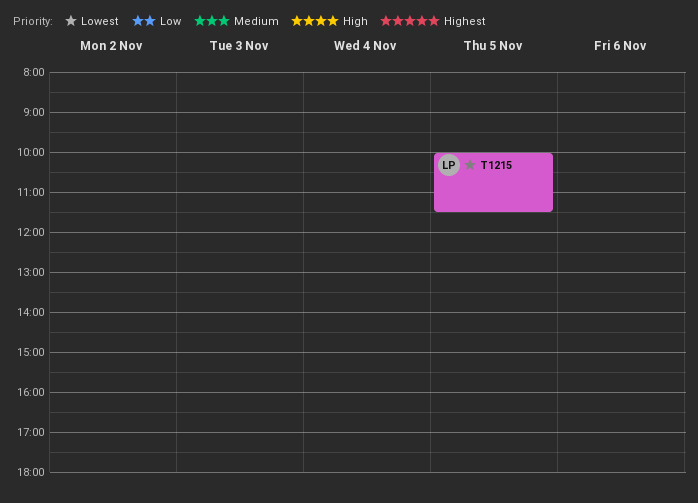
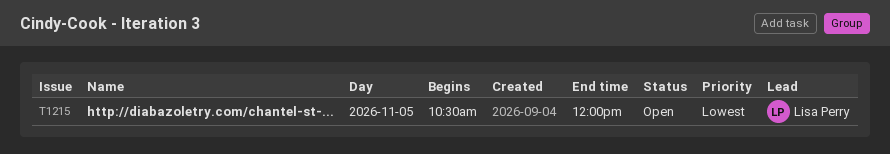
T1215, begins: 10:00 -> 10:30
T1215, ends: 11:30 -> 12:00

